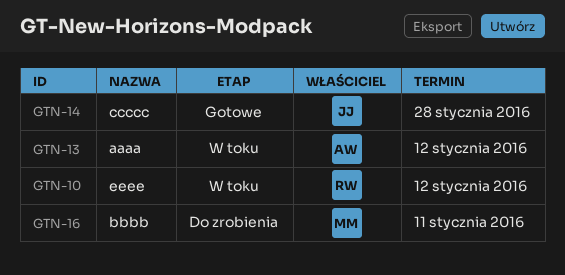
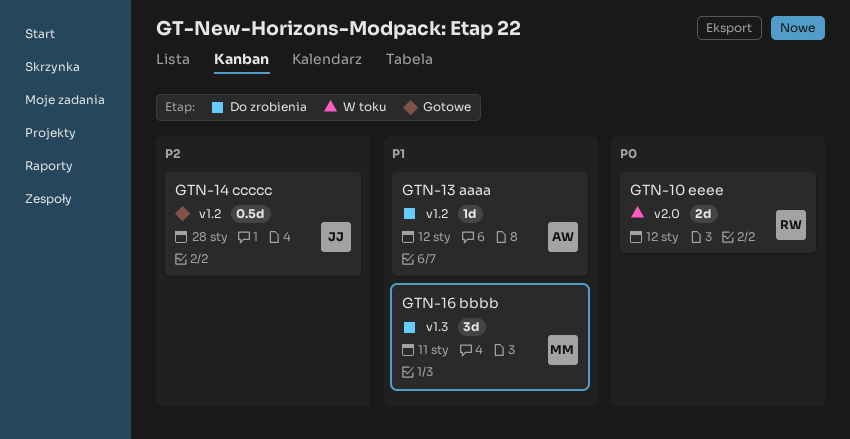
GTN-13, status: W toku -> Do zrobienia

